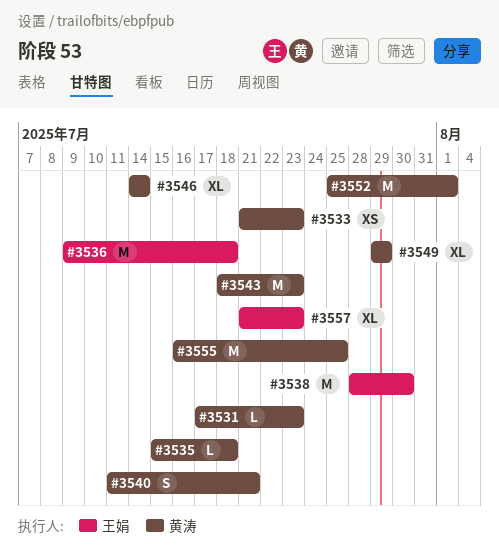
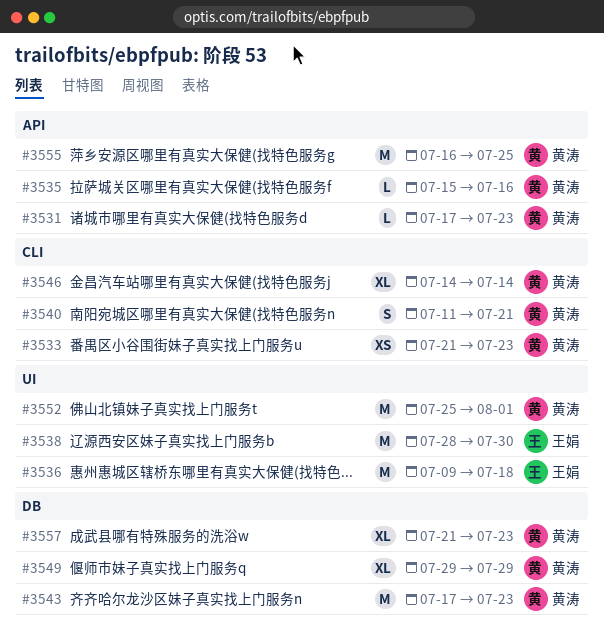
#3535, due: Jul 18 -> Jul 16
#3543, start: Jul 18 -> Jul 17
#3557, owner: 王娟 -> 黄涛

